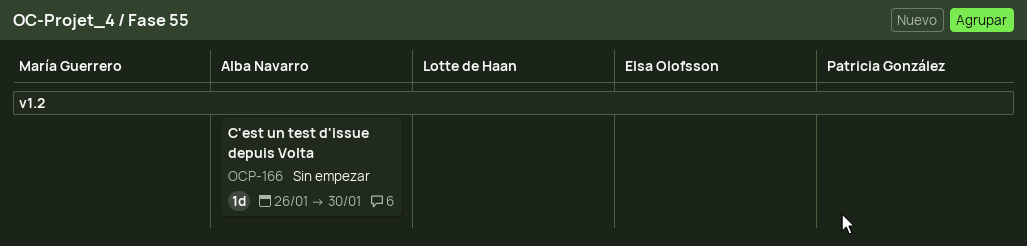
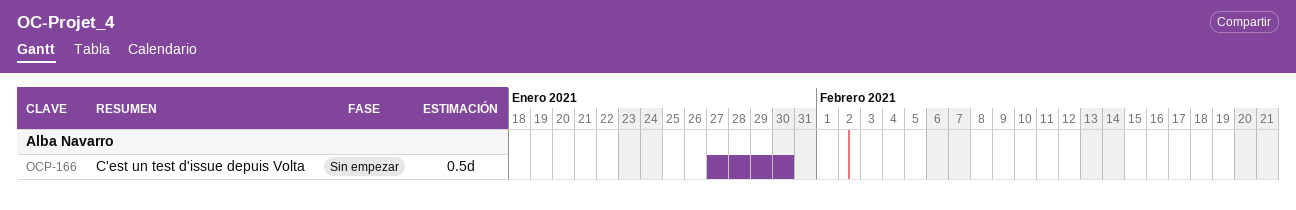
OCP-166, estimate: 1d -> 0.5d
OCP-166, start: Jan 26 -> Jan 27

